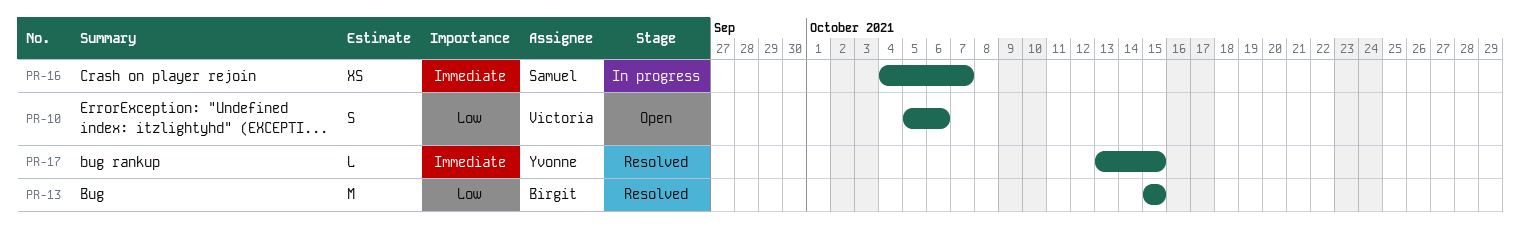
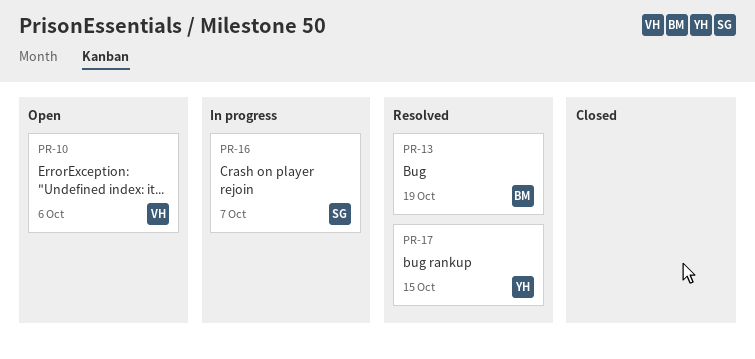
PR-13, due: Oct 15 -> Oct 19

